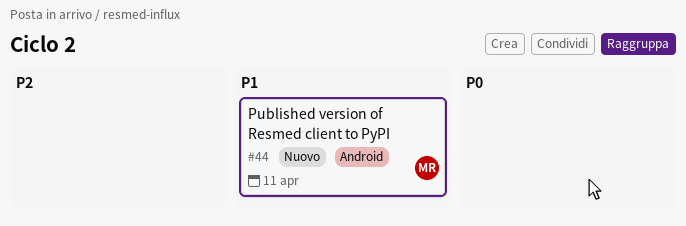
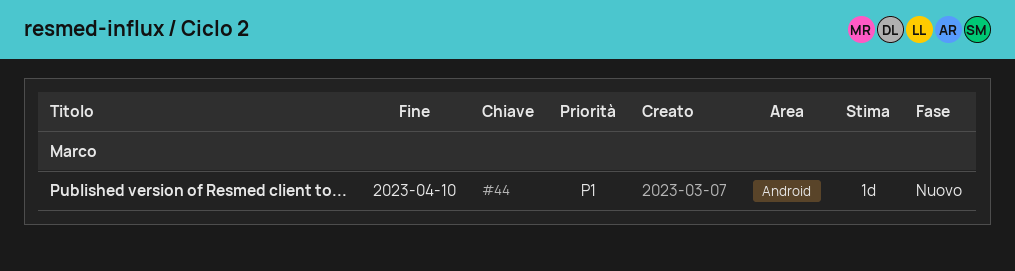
#44, due: Apr 11 -> Apr 10

